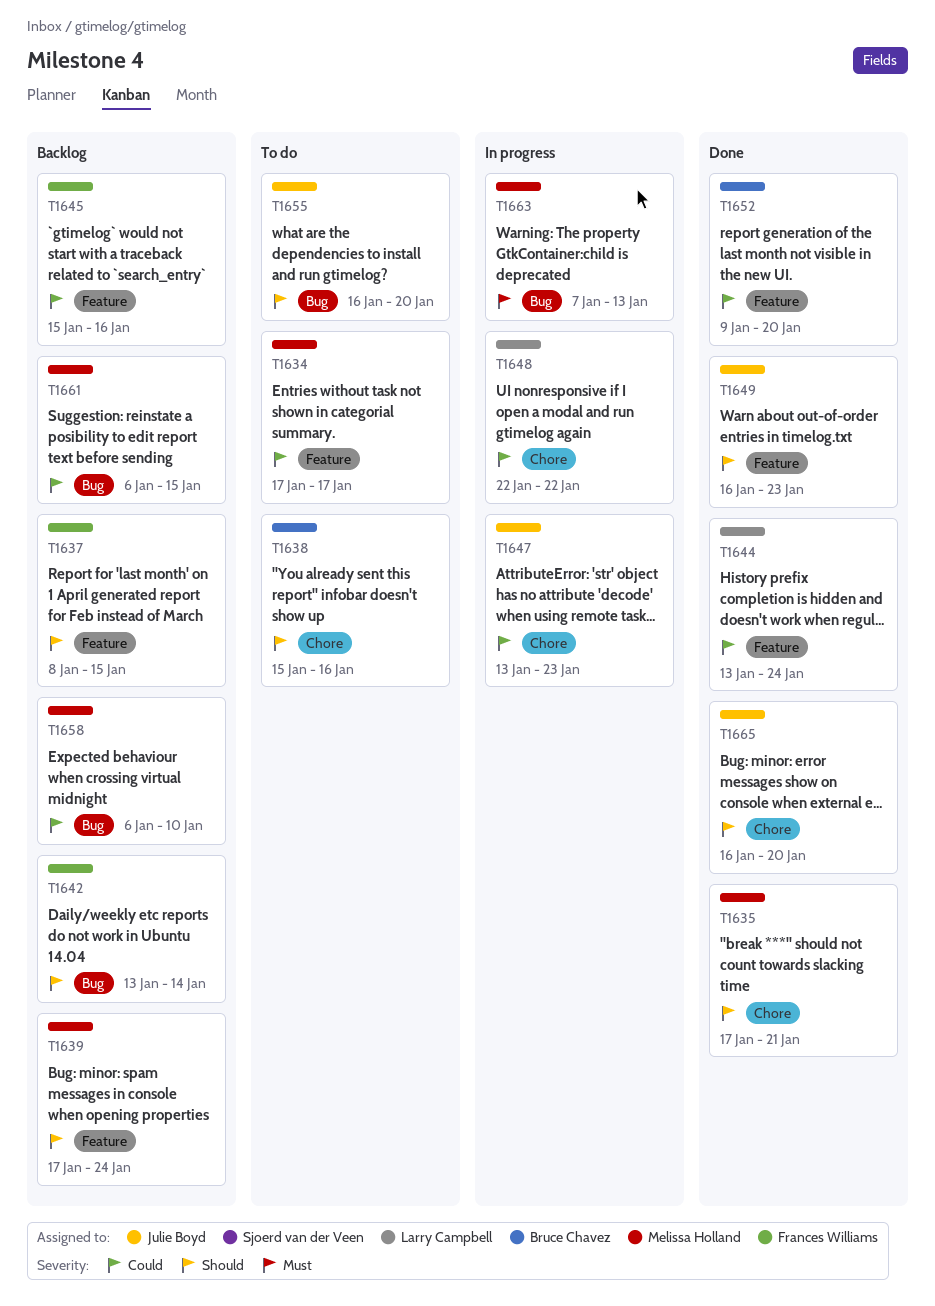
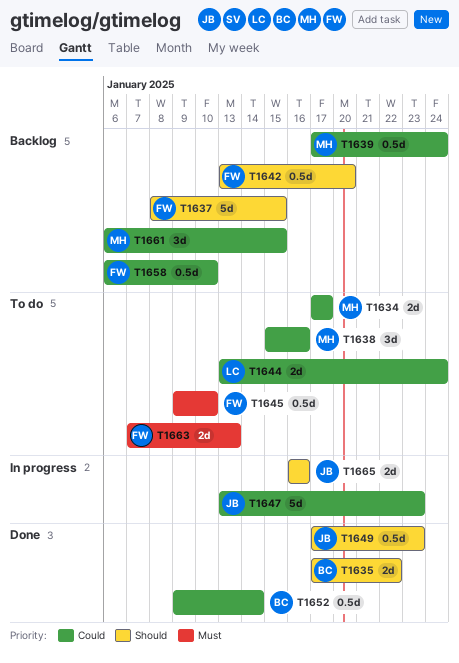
T1635, owner: Melissa Holland -> Bruce Chavez
T1635, due: Jan 21 -> Jan 22
T1638, owner: Bruce Chavez -> Melissa Holland
T1638, priority: Should -> Could
T1639, priority: Should -> Could
T1642, due: Jan 14 -> Jan 20
T1644, status: Done -> To do
T1645, status: Backlog -> To do
T1645, priority: Could -> Must
T1645, start: Jan 15 -> Jan 9
T1645, due: Jan 16 -> Jan 10
T1648: present -> none
T1649, start: Jan 16 -> Jan 17
T1652, due: Jan 20 -> Jan 14
T1655: present -> none
T1658, owner: Melissa Holland -> Frances Williams
T1663, status: In progress -> To do
T1663, owner: Melissa Holland -> Frances Williams
T1665, status: Done -> In progress
T1665, due: Jan 20 -> Jan 16

